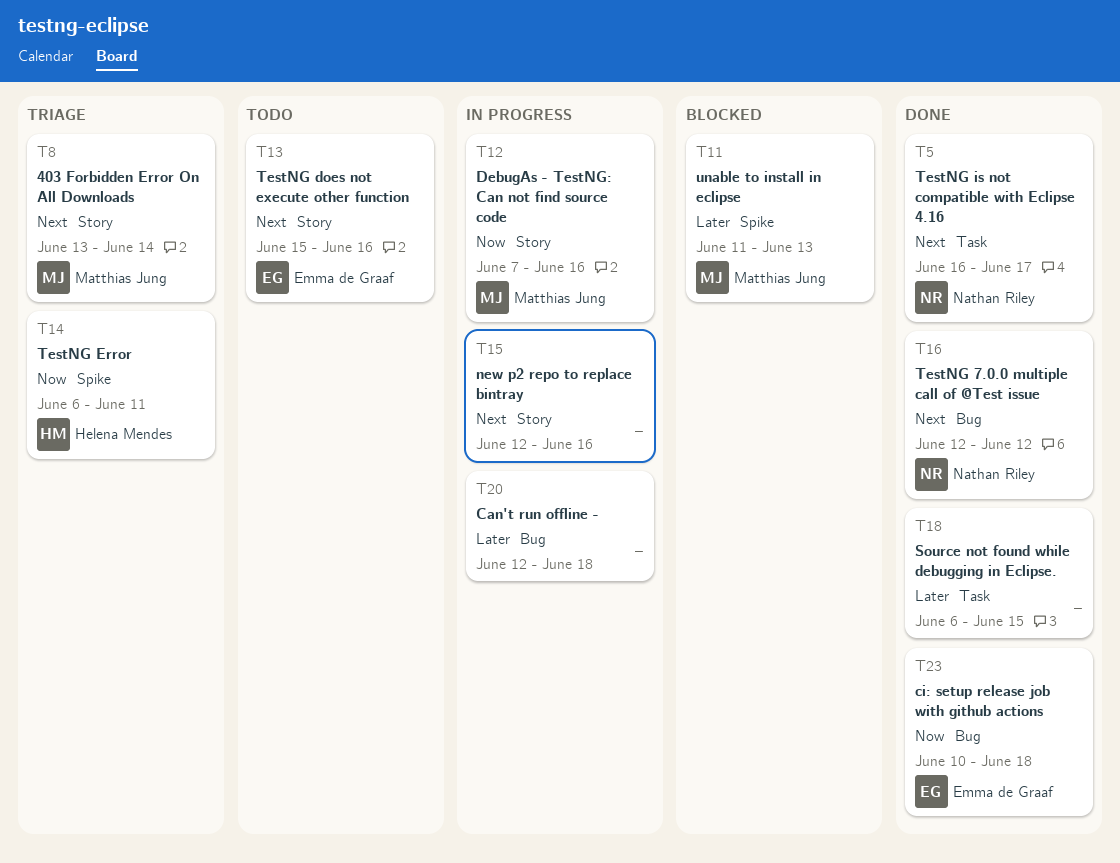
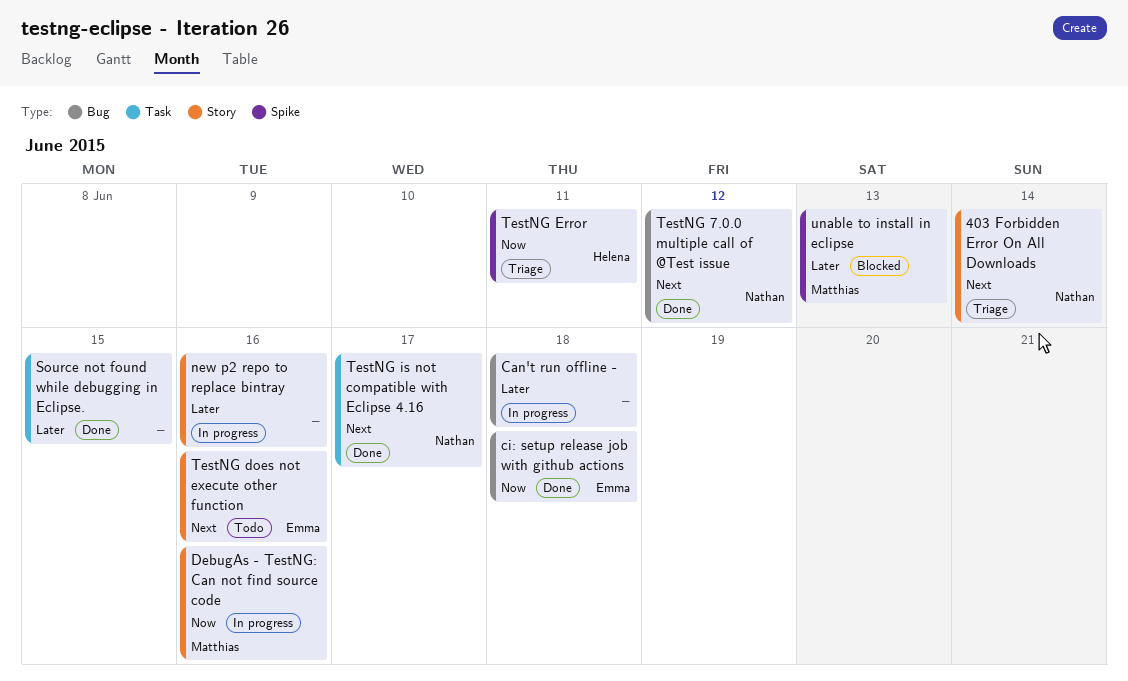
403 Forbidden Error On All Downloads, owner: Matthias Jung -> Nathan Riley
new p2 repo to replace bintray, priority: Next -> Later

